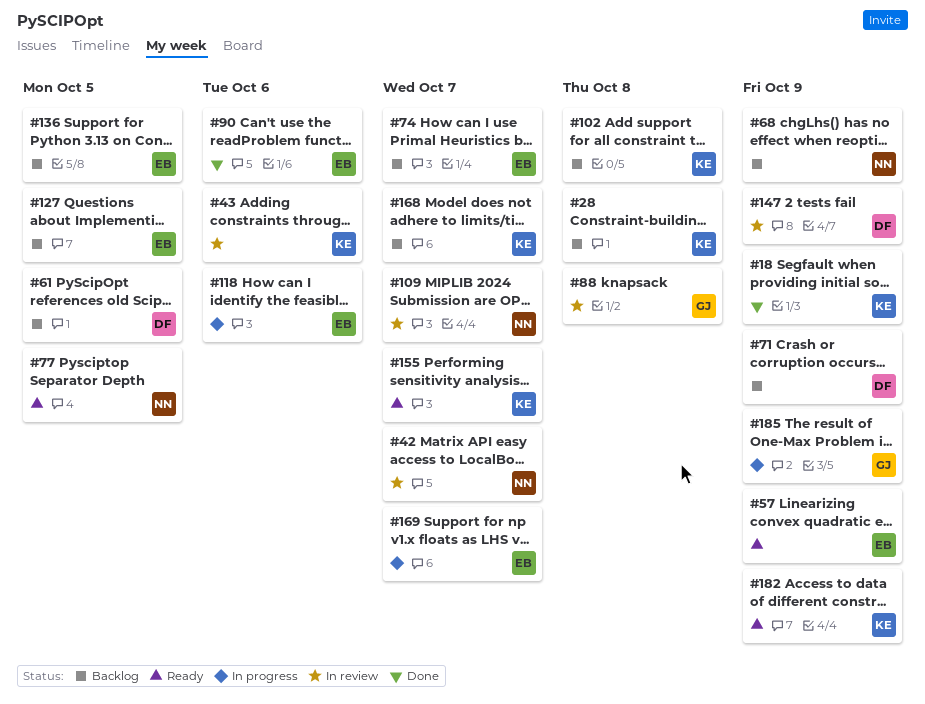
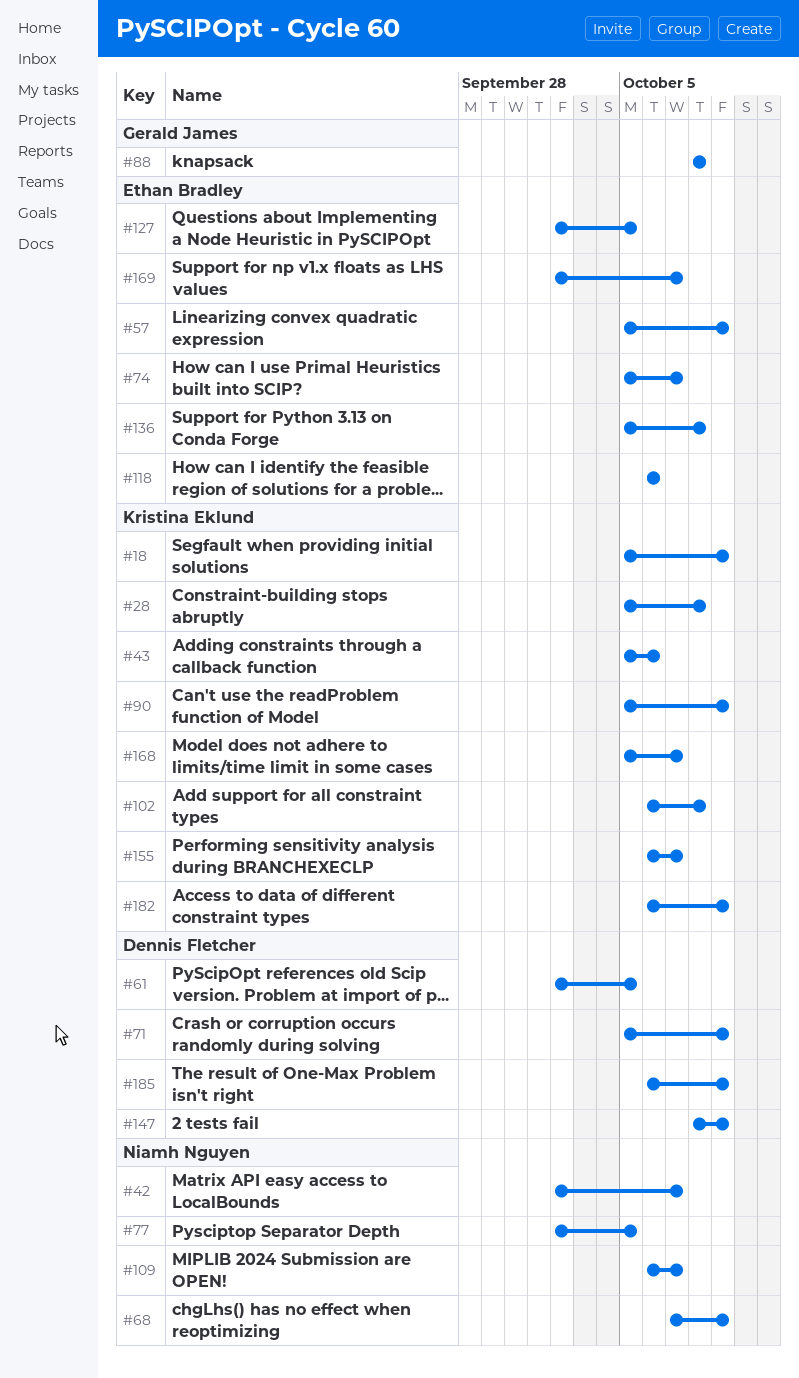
#90, owner: Ethan Bradley -> Kristina Eklund
#90, due: Oct 6 -> Oct 9
#136, due: Oct 5 -> Oct 8
#185, owner: Gerald James -> Dennis Fletcher

